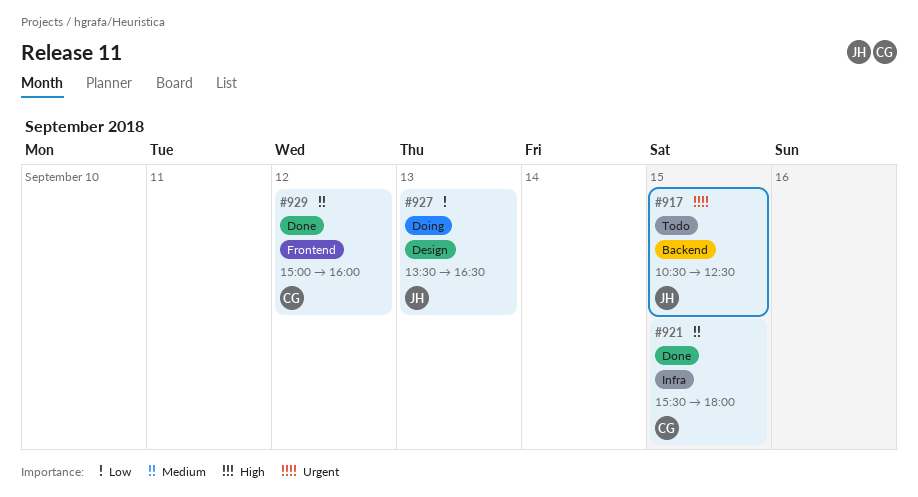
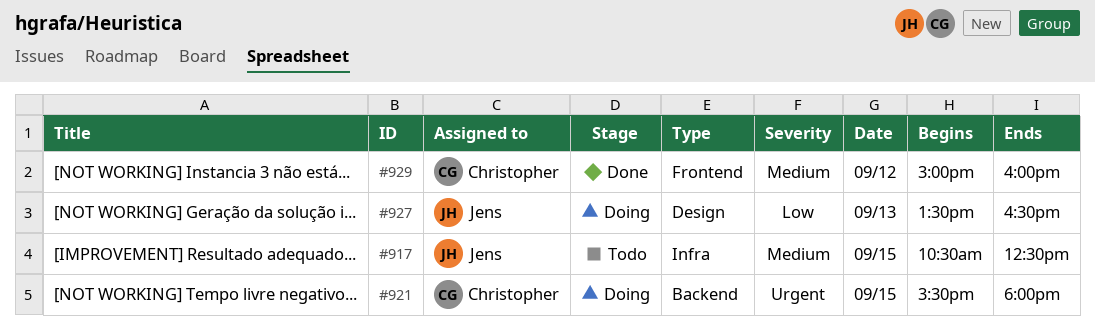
#917, priority: Urgent -> Medium
#917, label: Backend -> Infra
#921, status: Done -> Doing
#921, priority: Medium -> Urgent
#921, label: Infra -> Backend

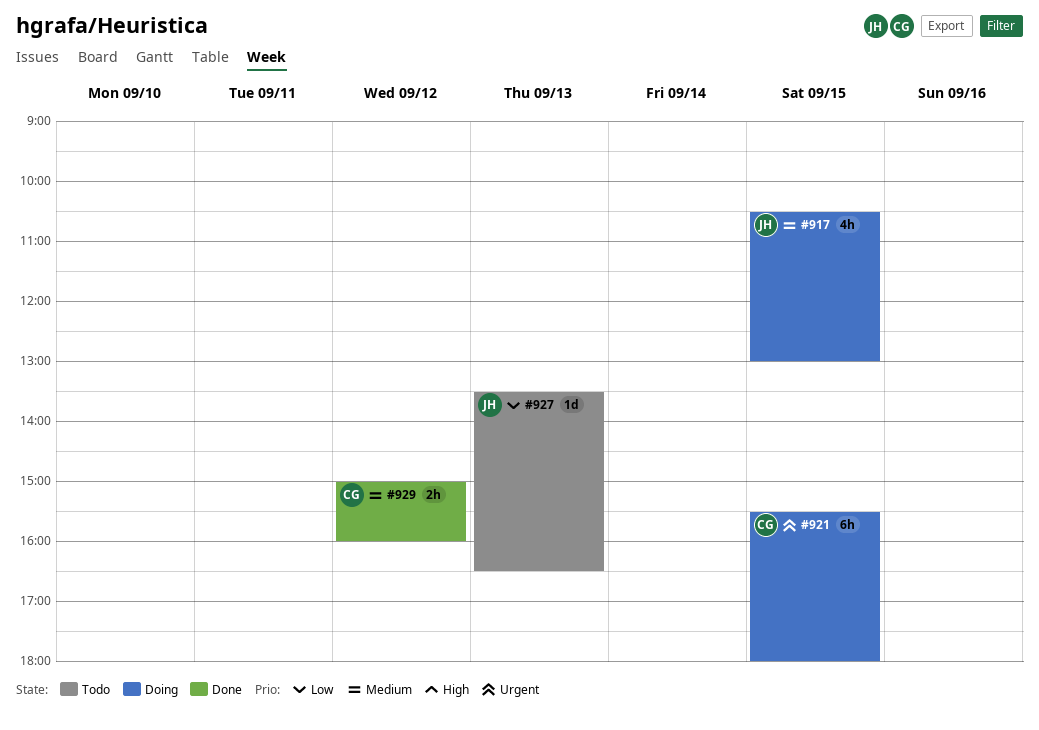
#917, status: Todo -> Doing
#917, ends: 12:30 -> 13:00
#927, status: Doing -> Todo

